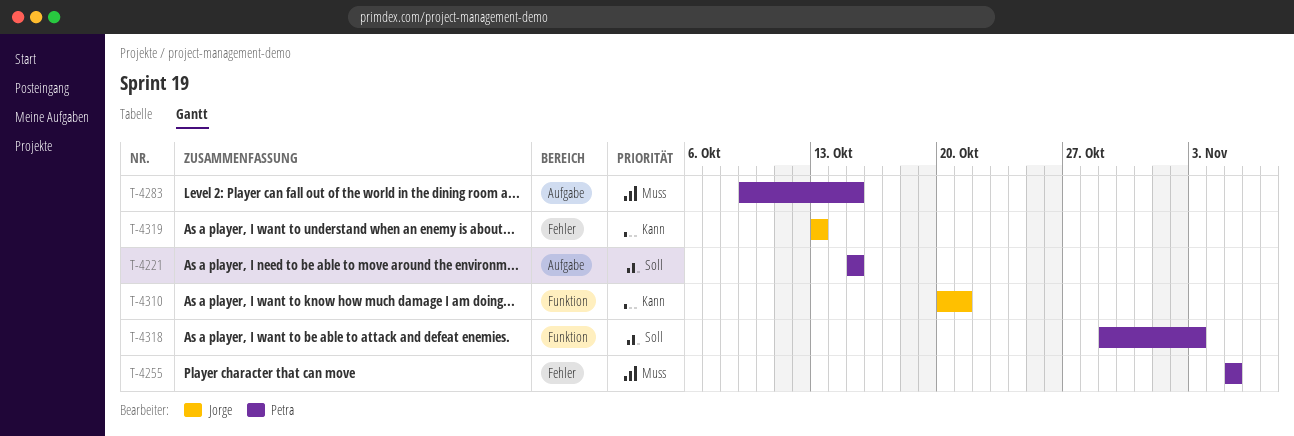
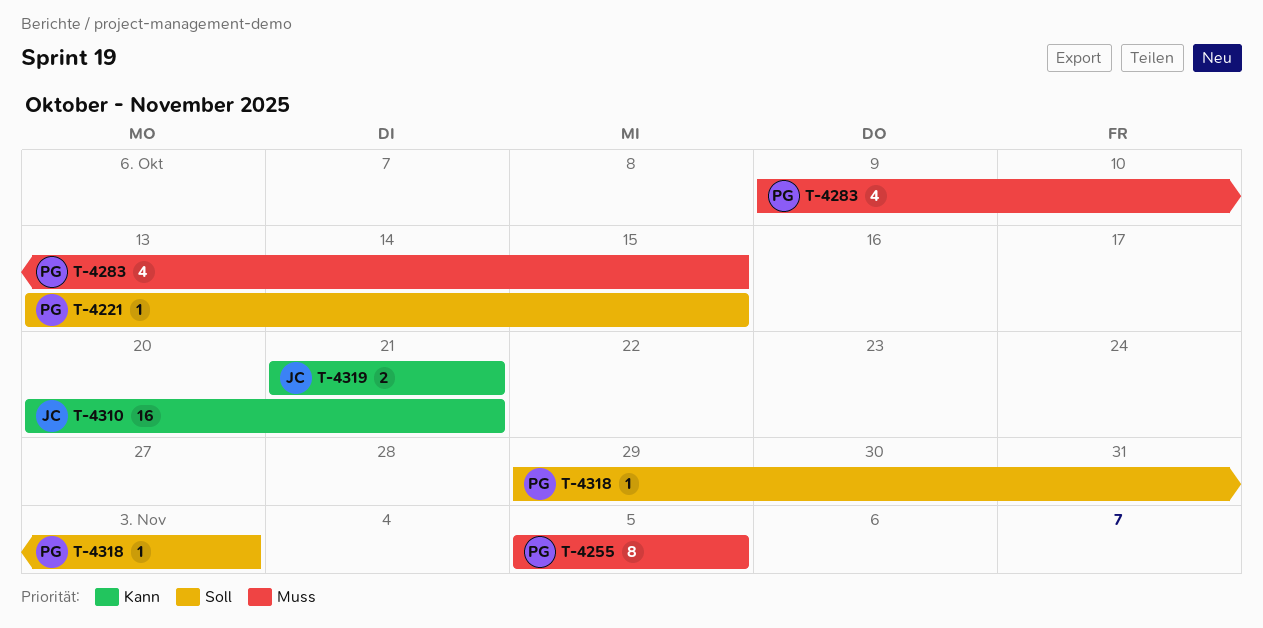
T-4221, start: Oct 15 -> Oct 13
T-4319, start: Oct 13 -> Oct 21
T-4319, due: Oct 13 -> Oct 21

